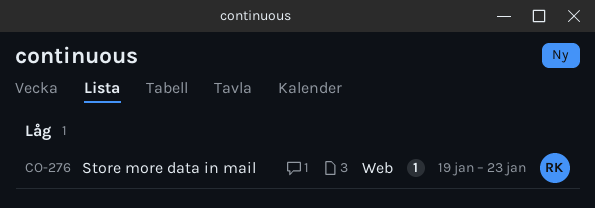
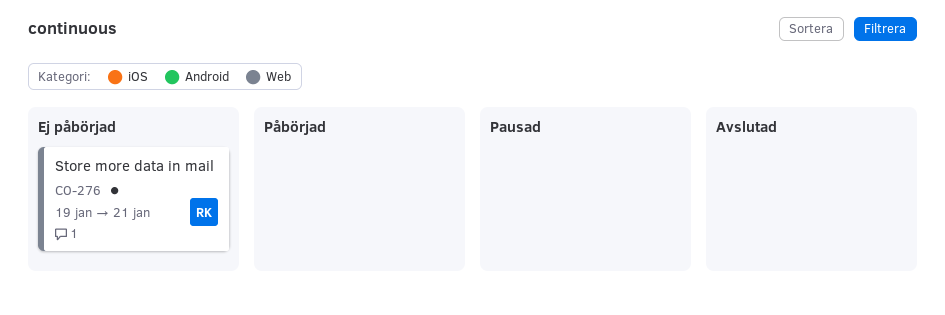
CO-276, due: Jan 23 -> Jan 21

